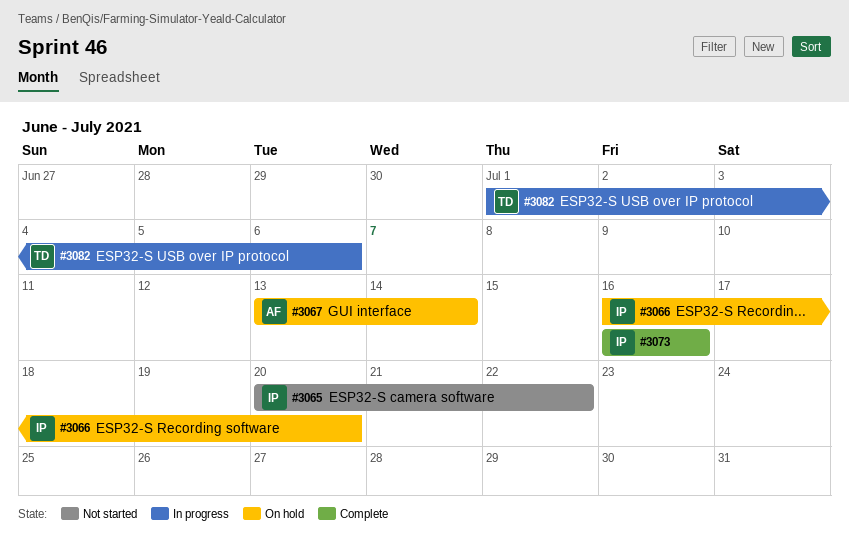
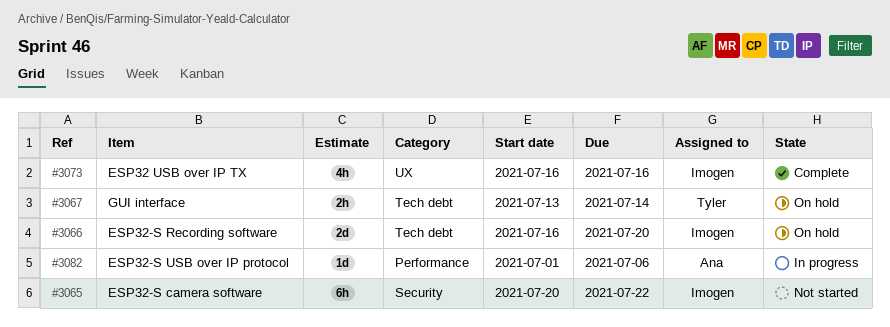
#3067, owner: Ana -> Tyler
#3082, owner: Tyler -> Ana

